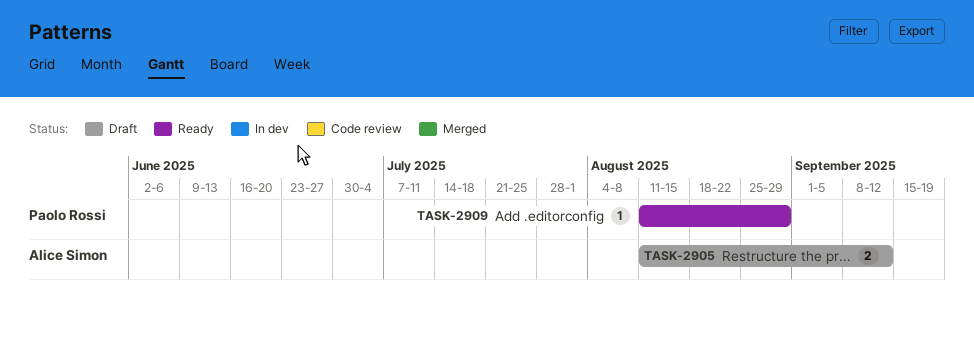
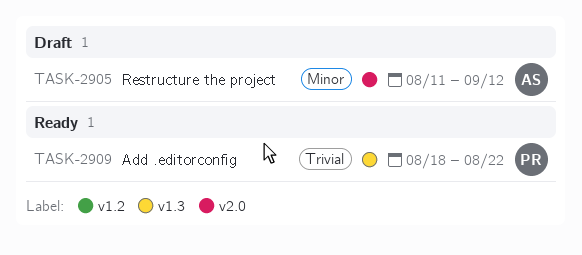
TASK-2909, start: Aug 11 -> Aug 18
TASK-2909, due: Aug 29 -> Aug 22

